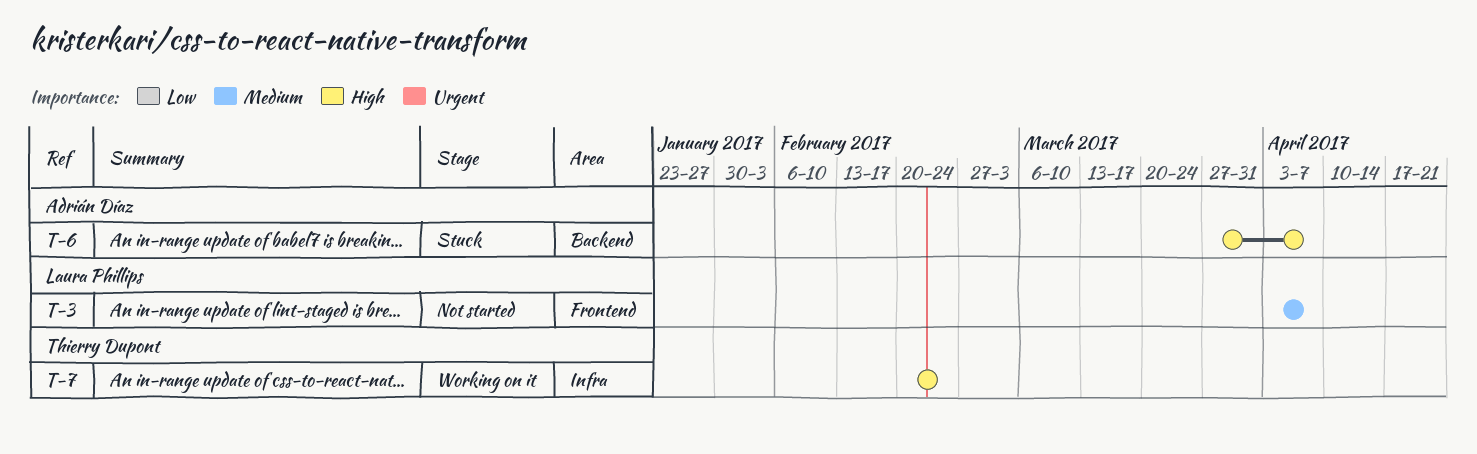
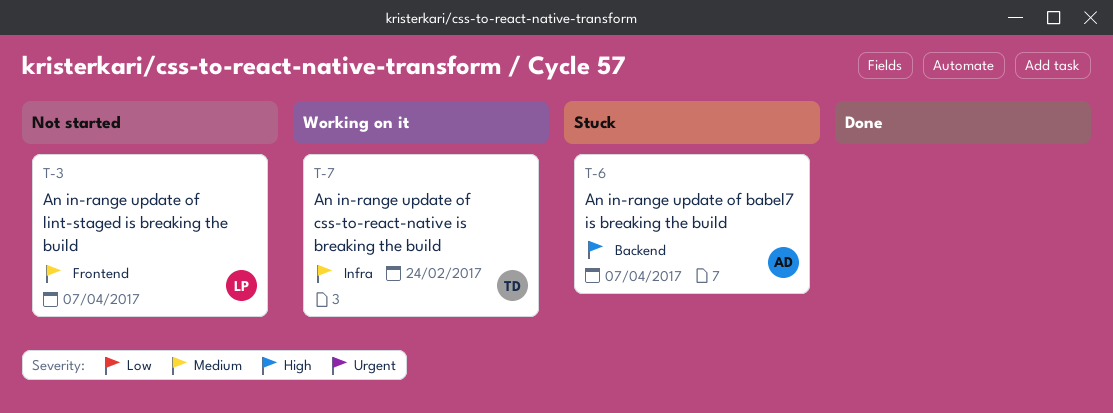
T-7, priority: High -> Medium

